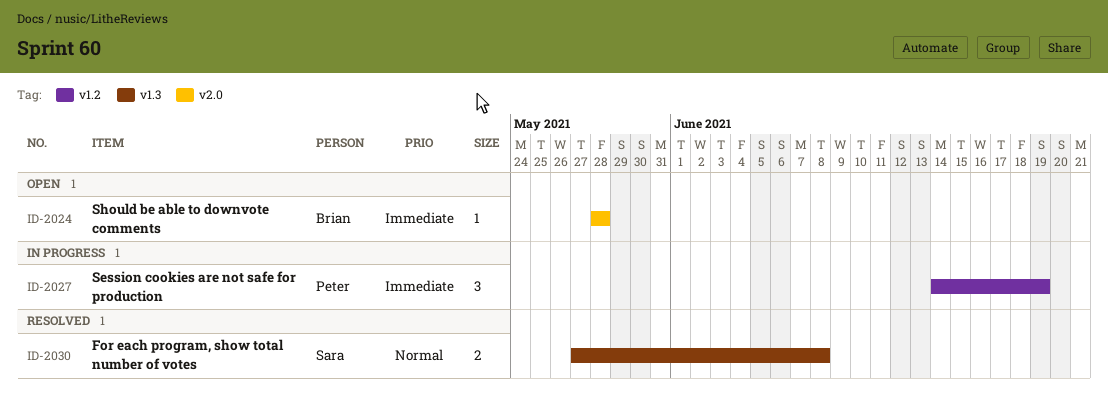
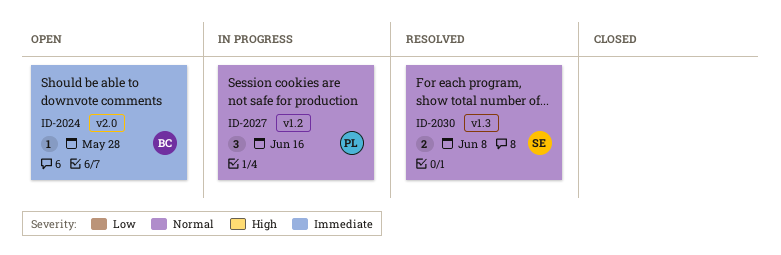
ID-2027, priority: Immediate -> Normal
ID-2027, due: Jun 19 -> Jun 16

